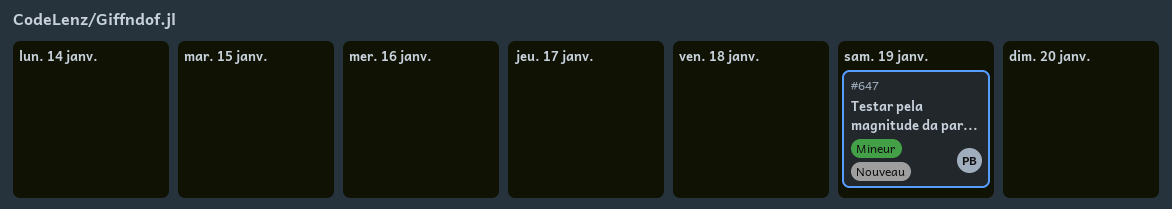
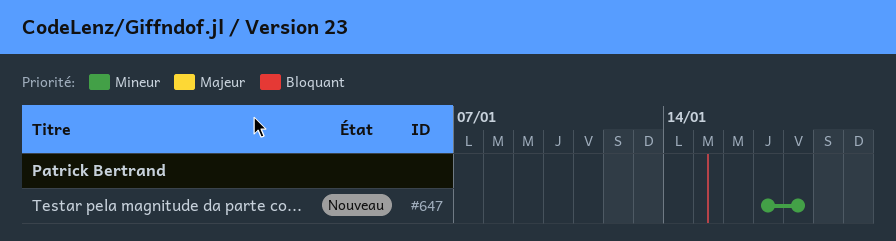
#647, due: Jan 19 -> Jan 18

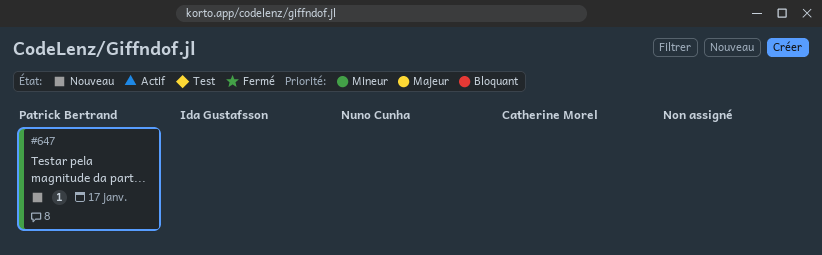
#647, due: Jan 18 -> Jan 17

